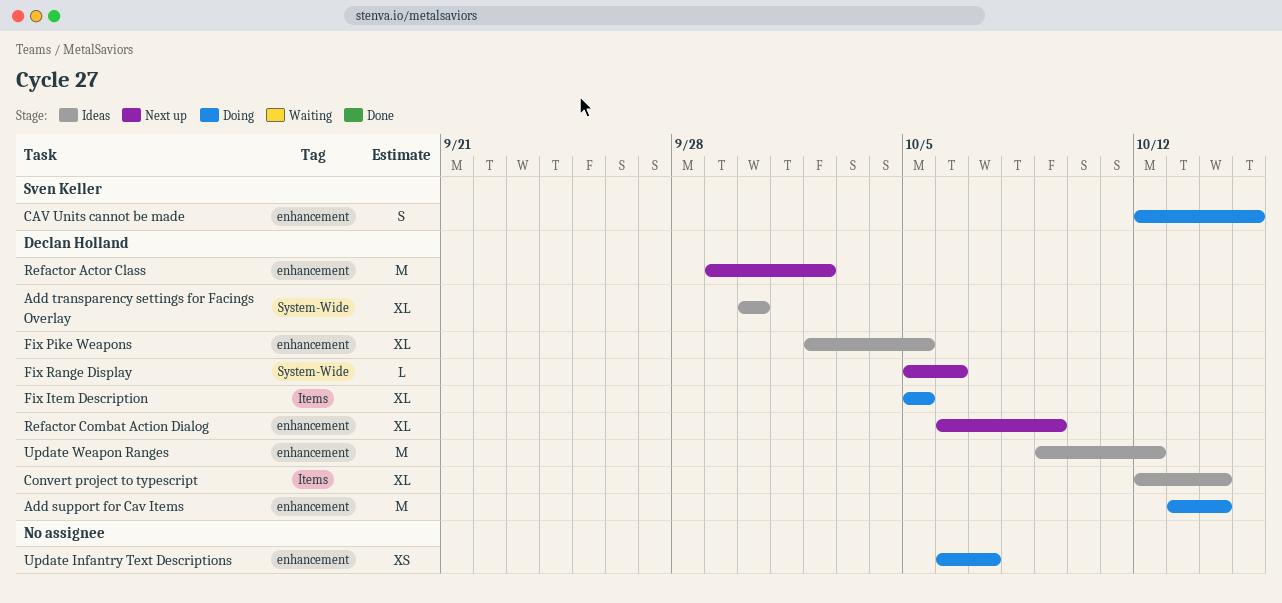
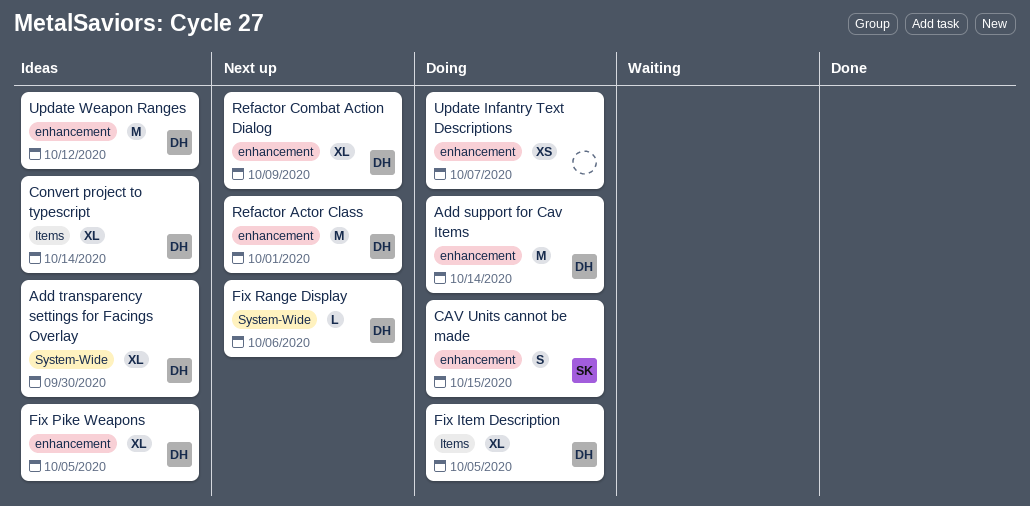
Refactor Actor Class, due: Oct 2 -> Oct 1

